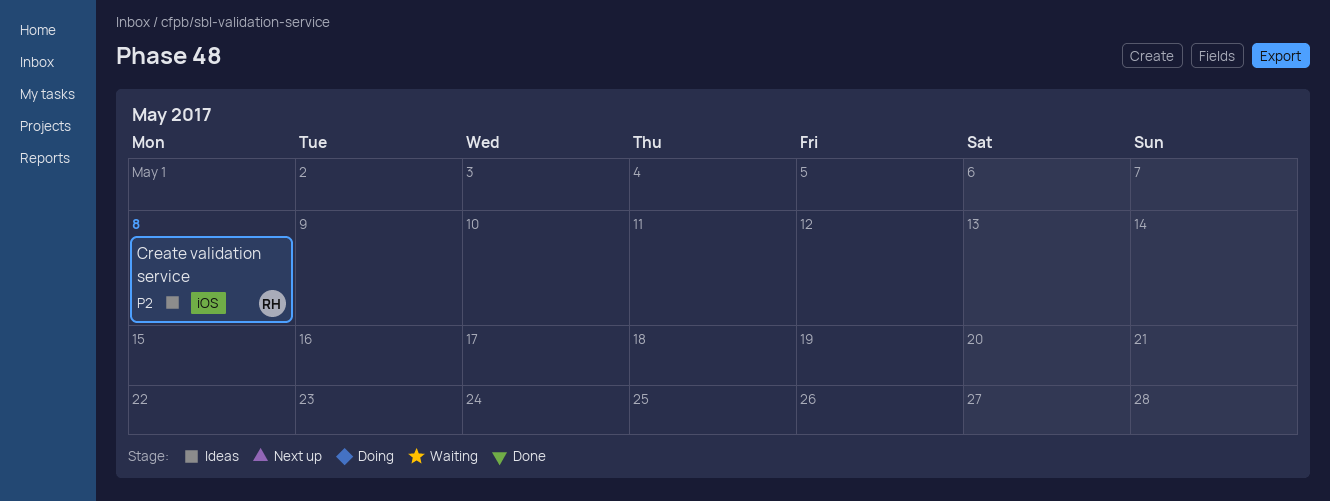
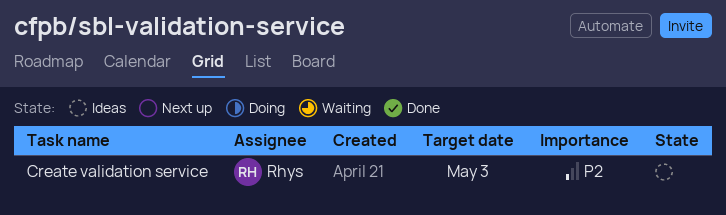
Create validation service, due: May 8 -> May 3

